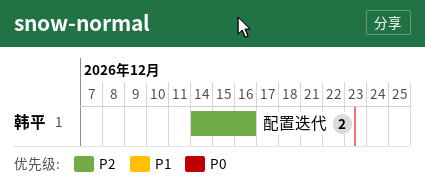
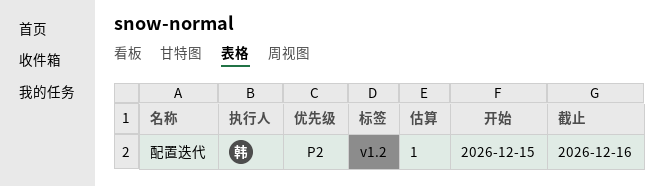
配置迭代, estimate: 2 -> 1
配置迭代, start: Dec 14 -> Dec 15

